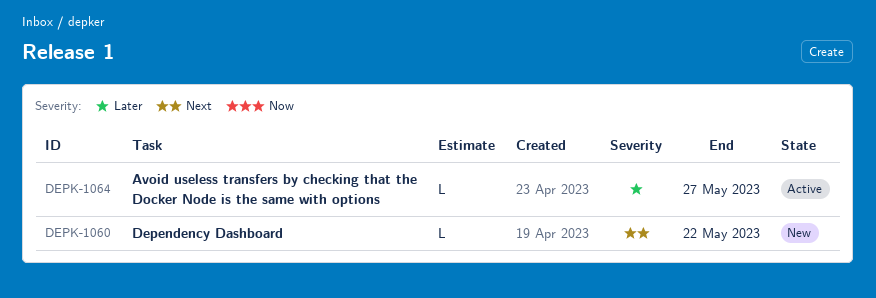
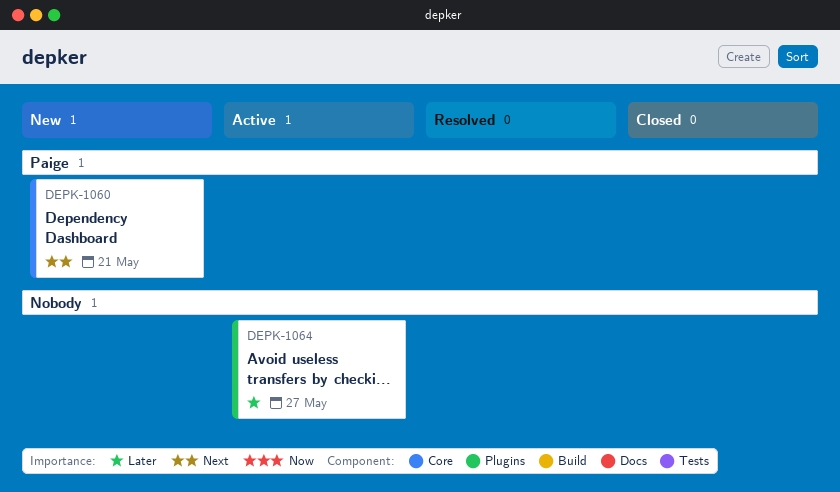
DEPK-1060, due: May 22 -> May 21

